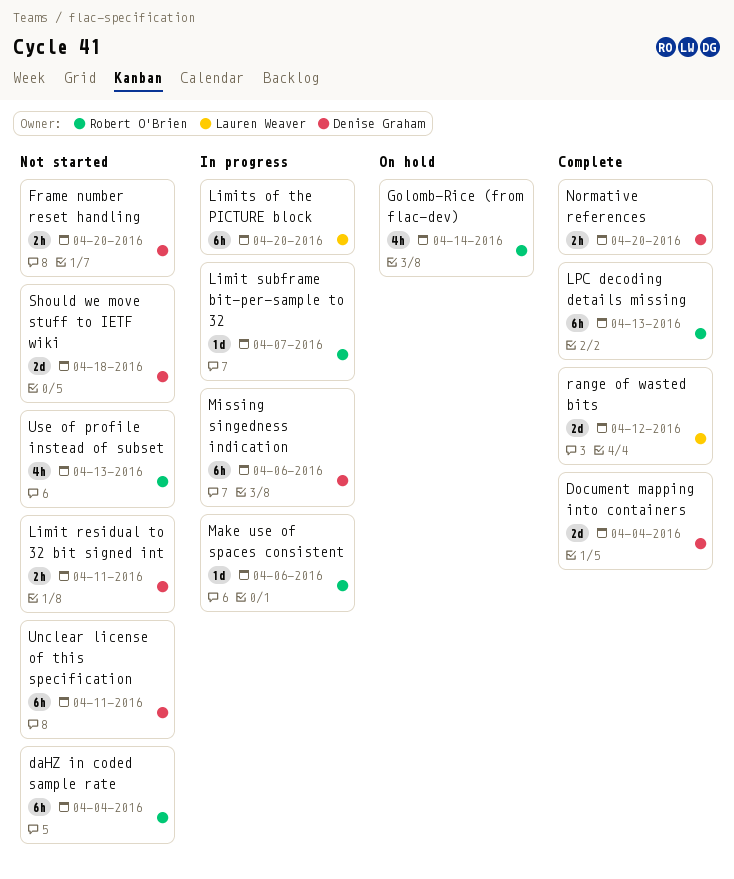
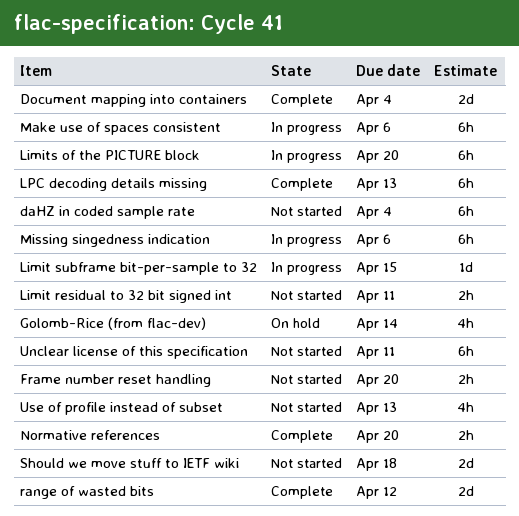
Limit subframe bit-per-sample to 32, due: Apr 7 -> Apr 15
Make use of spaces consistent, estimate: 1d -> 6h

